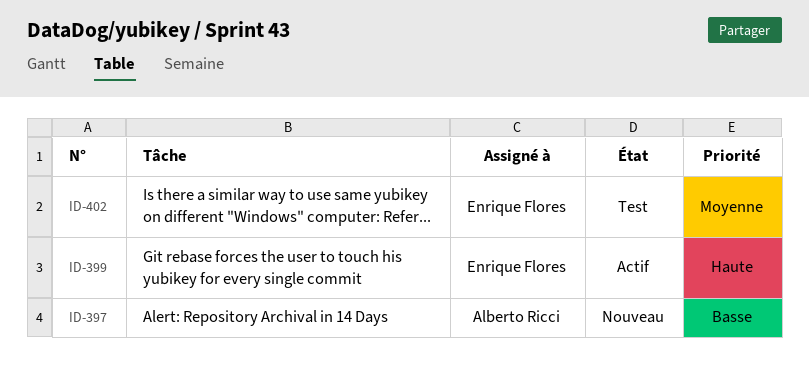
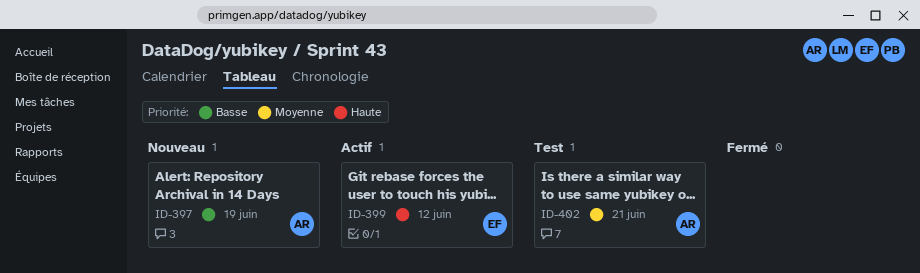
ID-402, owner: Enrique Flores -> Alberto Ricci

